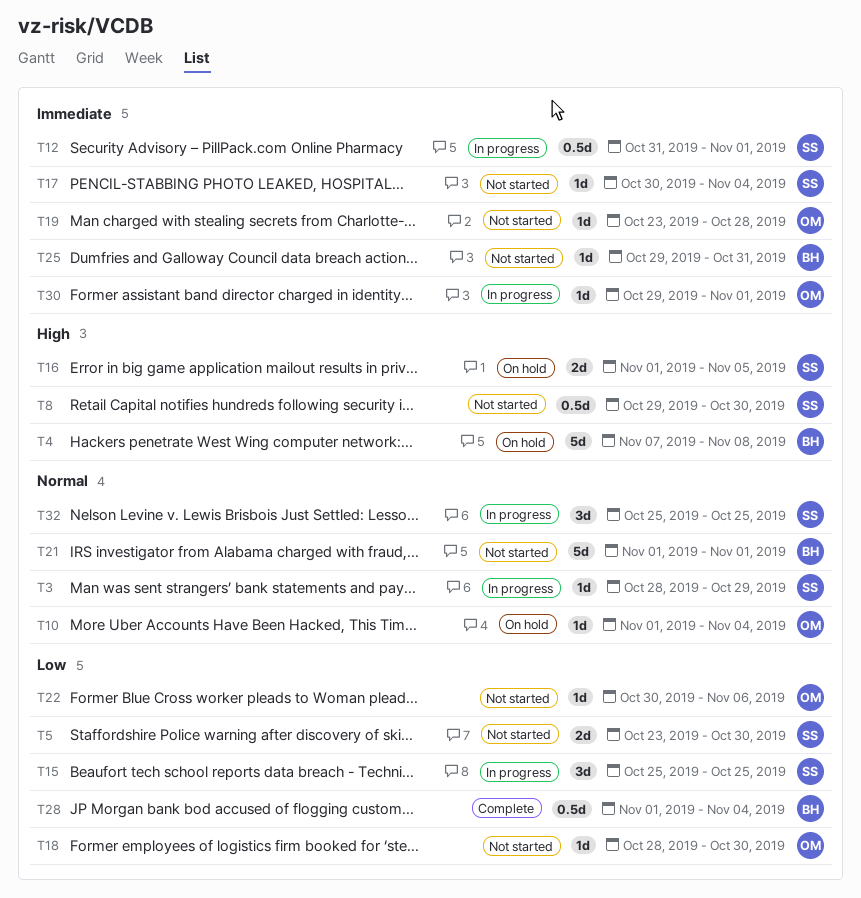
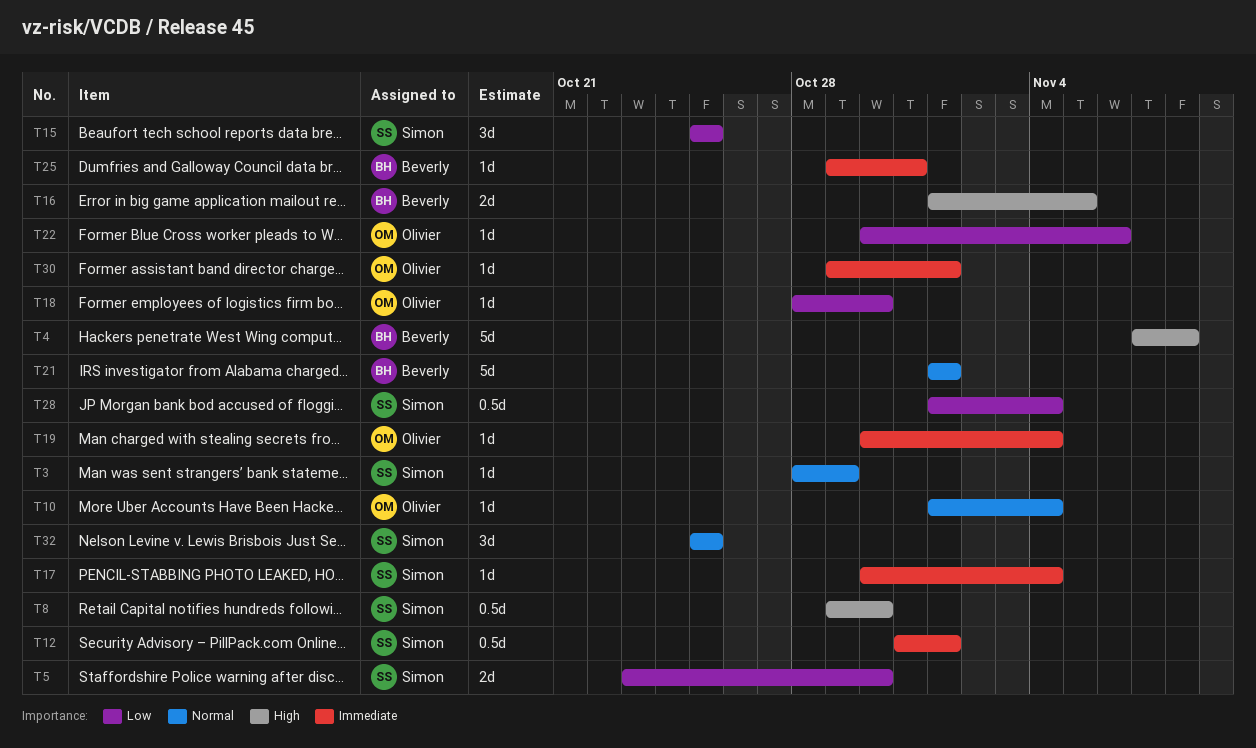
T16, owner: Simon -> Beverly
T19, start: Oct 23 -> Oct 30
T19, due: Oct 28 -> Nov 4
T28, owner: Beverly -> Simon

